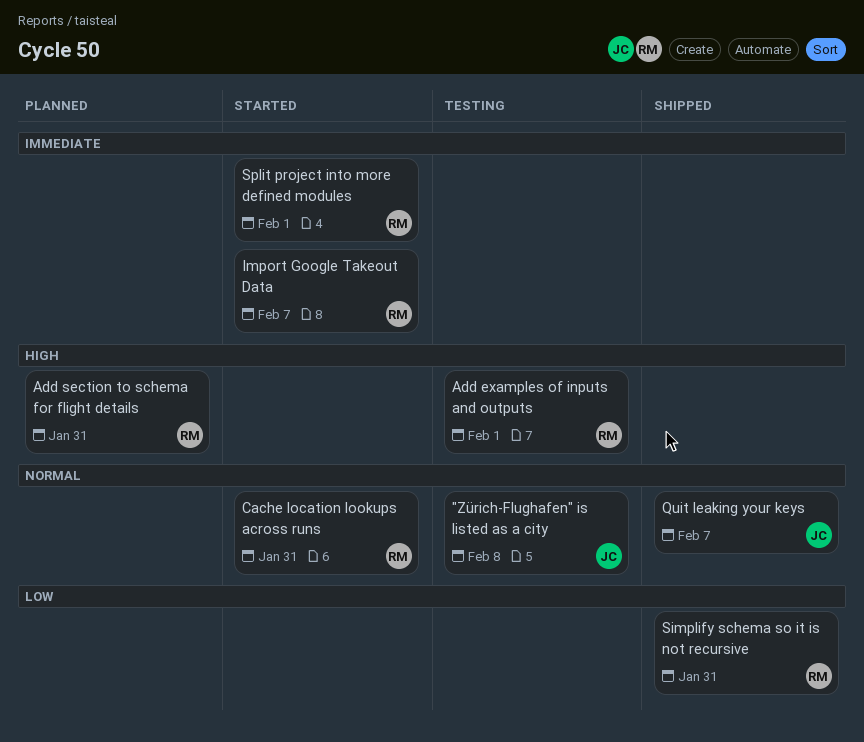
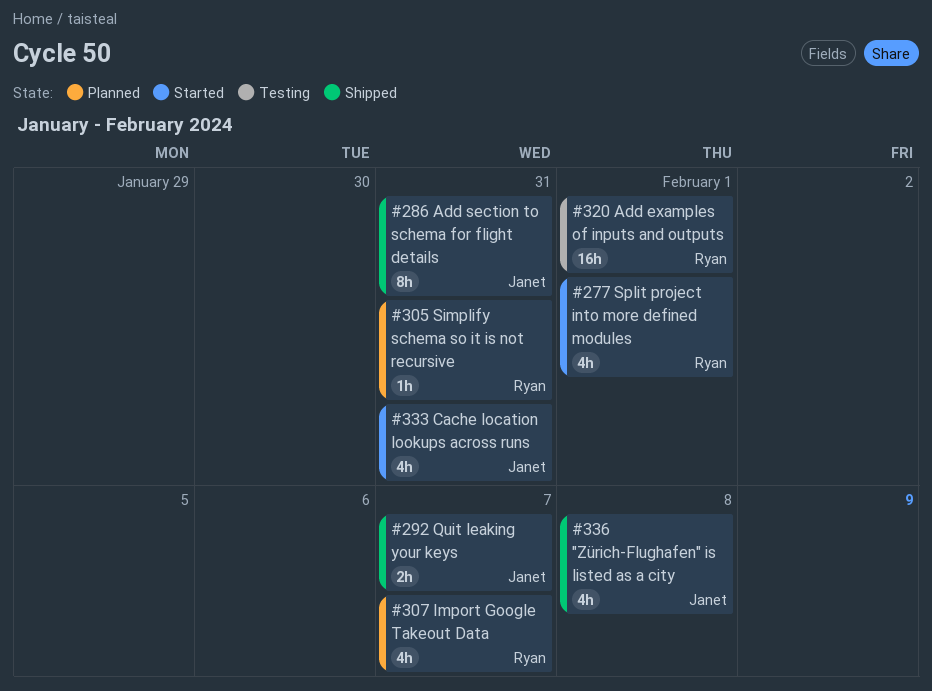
"Zürich-Flughafen" is listed as a city, status: Testing -> Shipped
Add section to schema for flight details, status: Planned -> Shipped
Add section to schema for flight details, owner: Ryan -> Janet
Cache location lookups across runs, owner: Ryan -> Janet
Import Google Takeout Data, status: Started -> Planned
Simplify schema so it is not recursive, status: Shipped -> Planned

